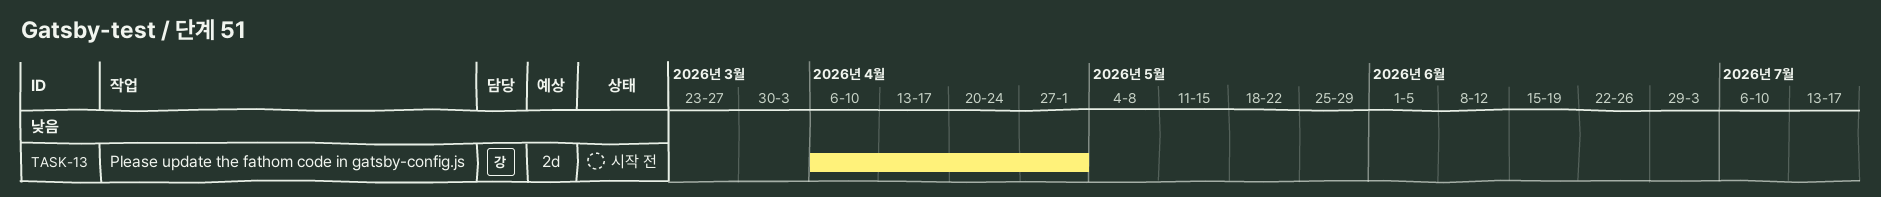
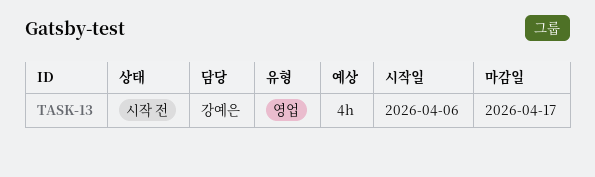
TASK-13, estimate: 2d -> 4h
TASK-13, due: May 1 -> Apr 17

